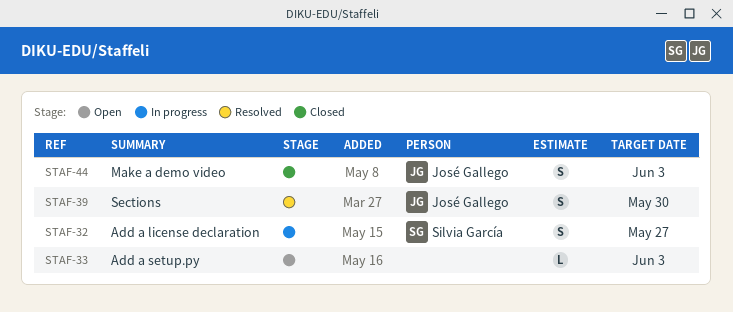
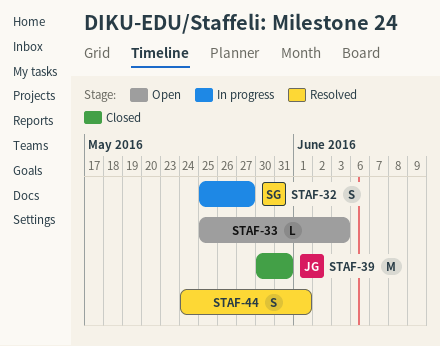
STAF-39, status: Resolved -> Closed
STAF-39, estimate: S -> M
STAF-39, due: May 30 -> May 31
STAF-44, status: Closed -> Resolved
STAF-44, owner: José Gallego -> none
STAF-44, due: Jun 3 -> Jun 1

